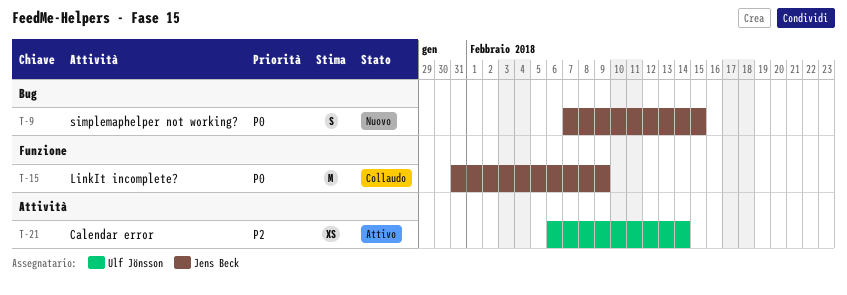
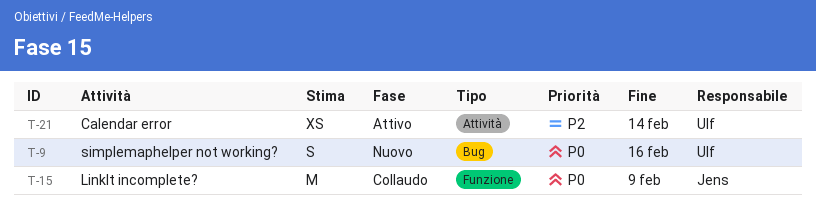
T-9, owner: Jens Beck -> Ulf Jönsson
T-9, due: Feb 15 -> Feb 16

